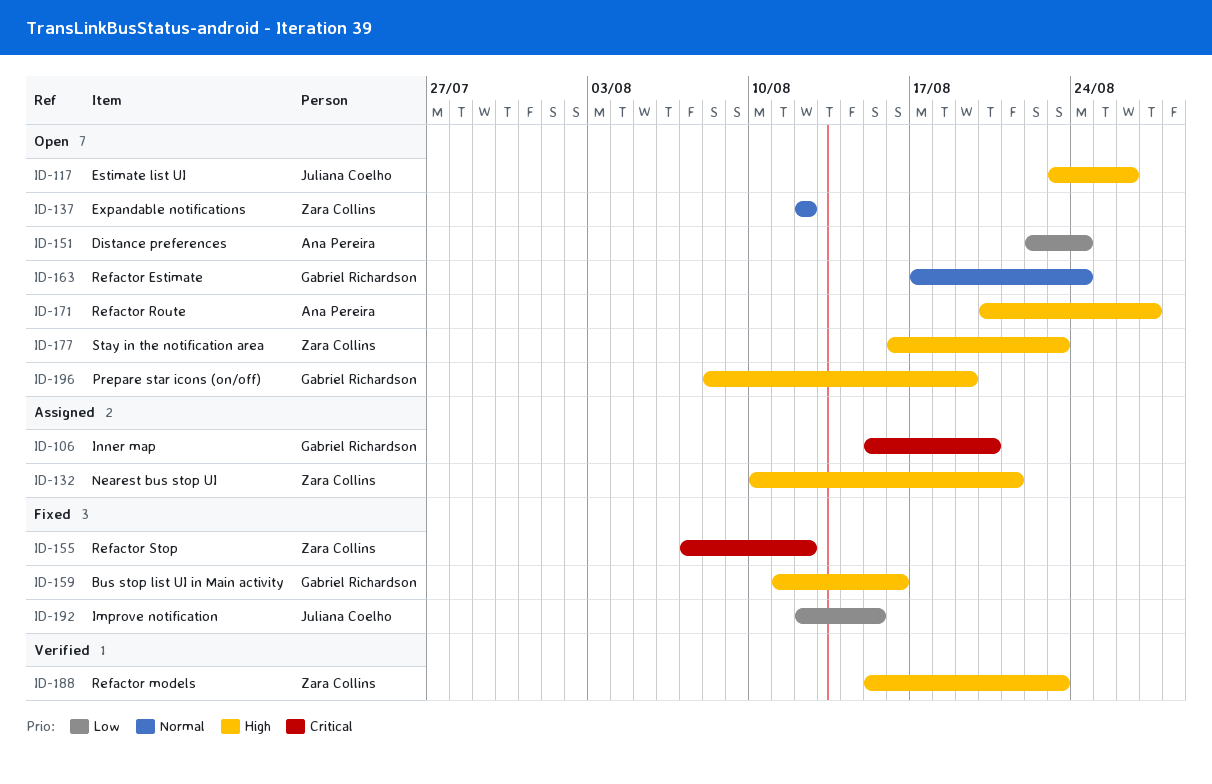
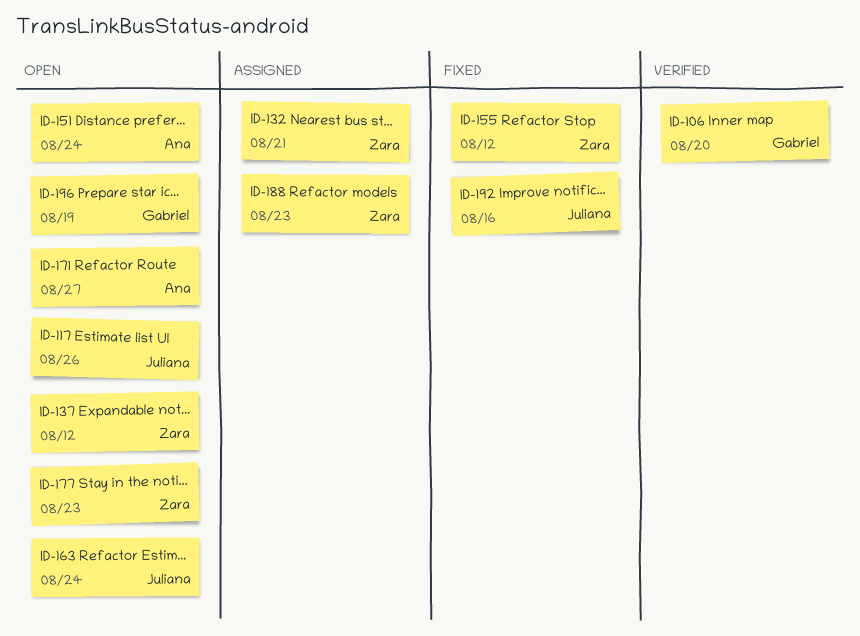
ID-106, status: Assigned -> Verified
ID-159: present -> none
ID-163, owner: Gabriel Richardson -> Juliana Coelho
ID-188, status: Verified -> Assigned
ID-192, due: Aug 15 -> Aug 16

